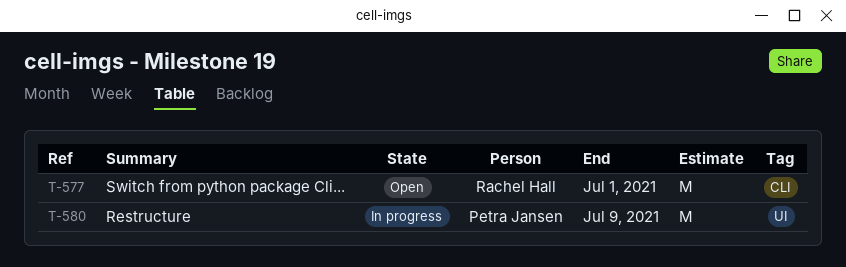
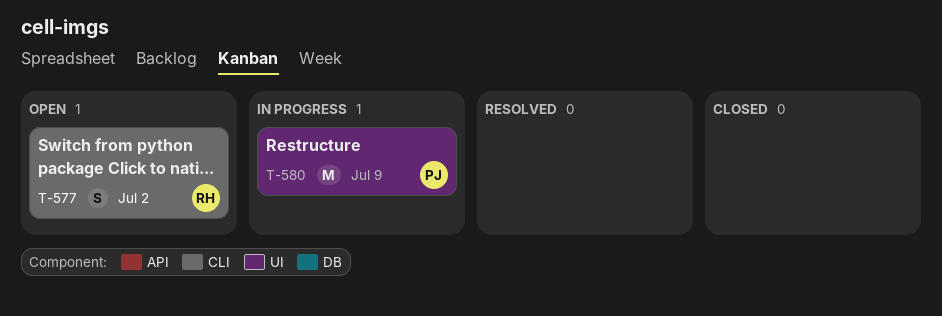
T-577, estimate: M -> S
T-577, due: Jul 1 -> Jul 2

